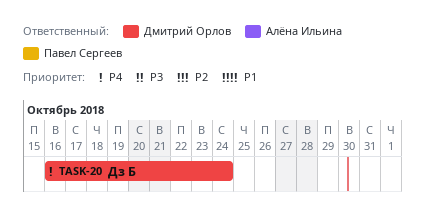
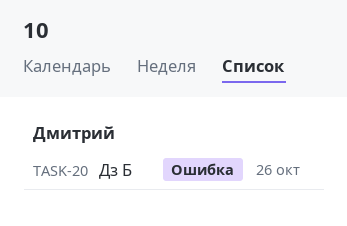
TASK-20, due: Oct 24 -> Oct 26

